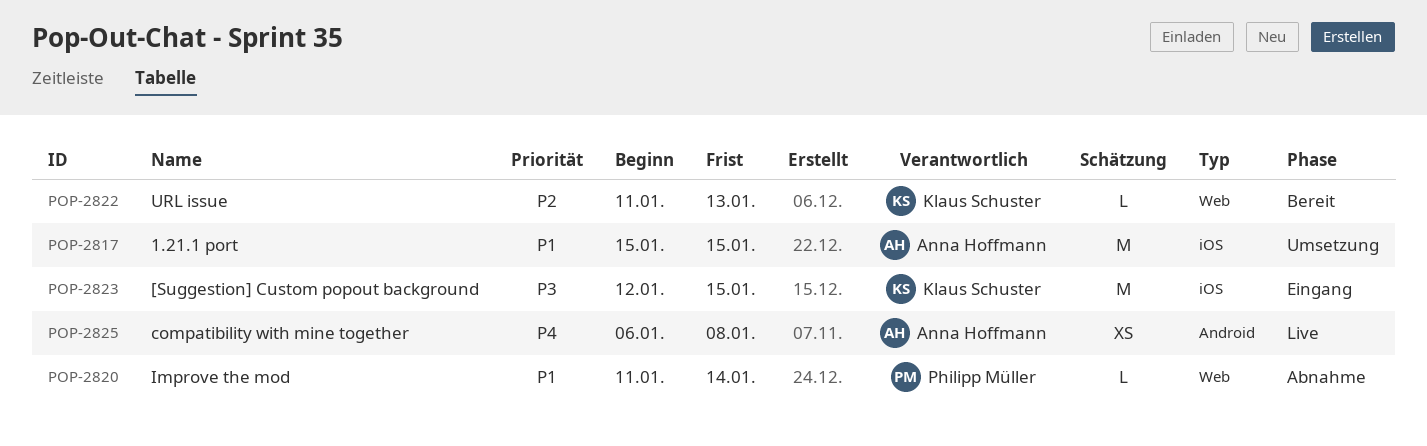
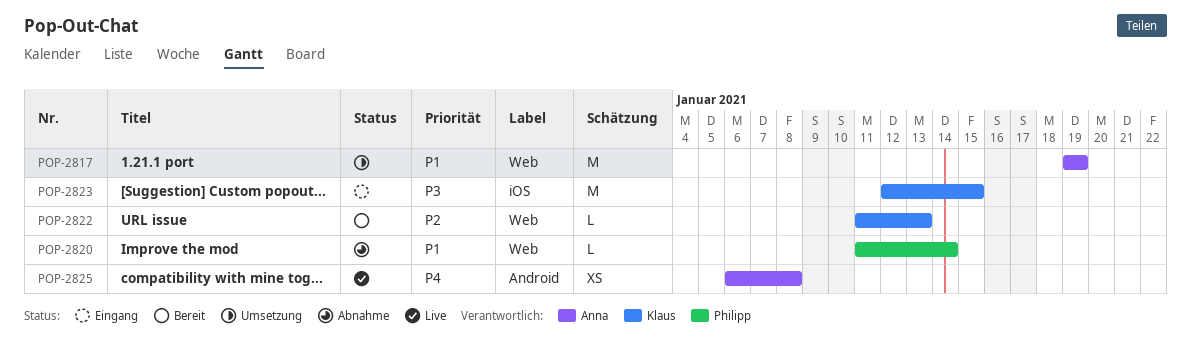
POP-2817, label: iOS -> Web
POP-2817, start: Jan 15 -> Jan 19
POP-2817, due: Jan 15 -> Jan 19

